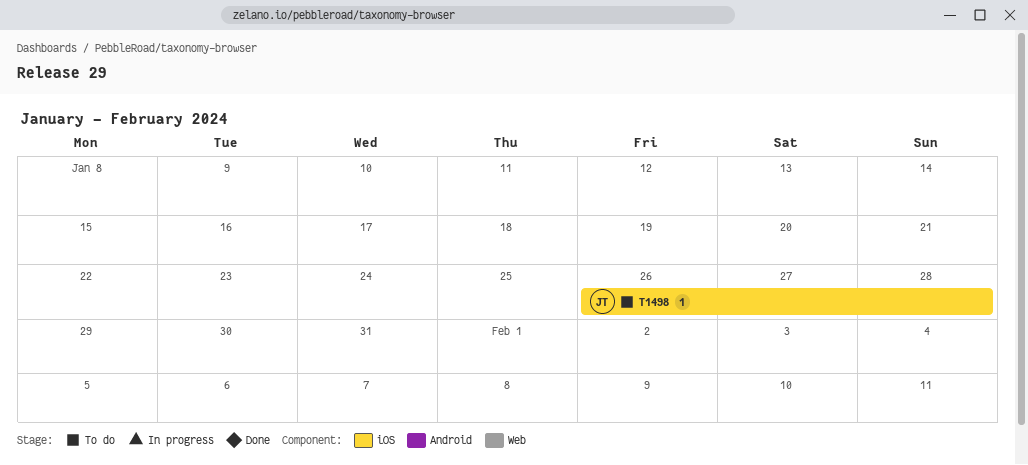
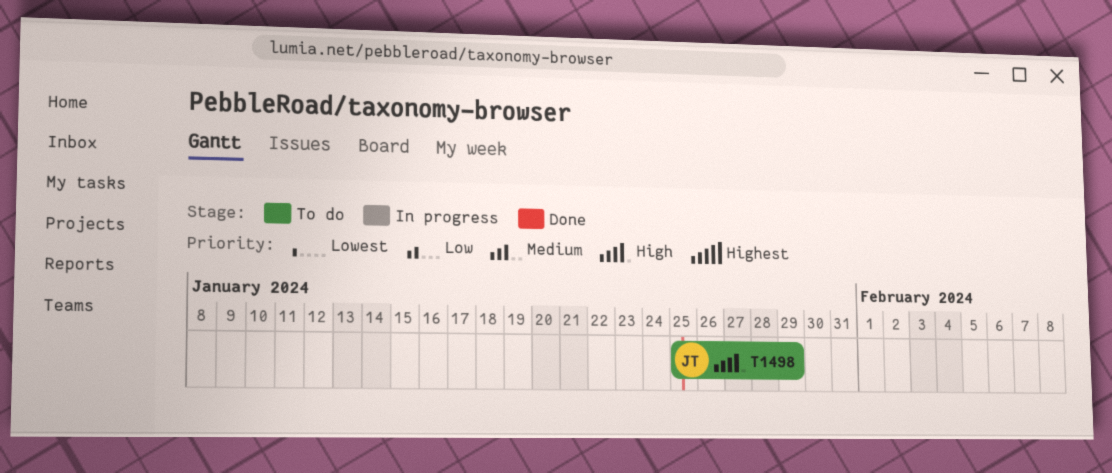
T1498, start: Jan 26 -> Jan 25
T1498, due: Jan 28 -> Jan 29

